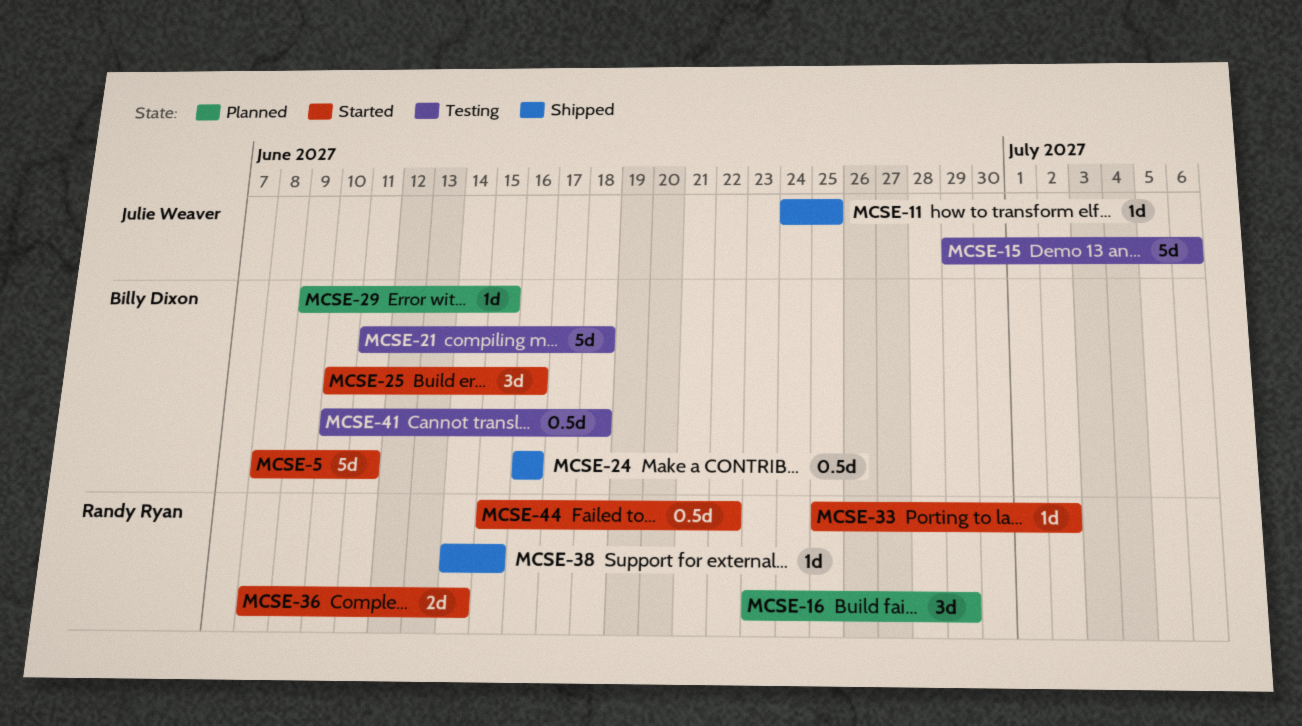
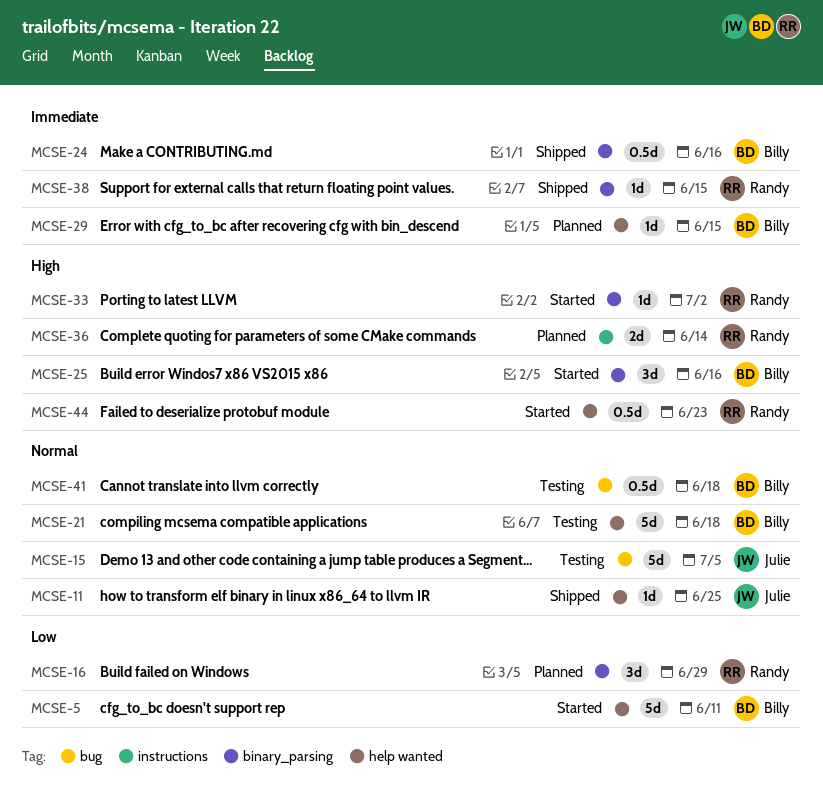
MCSE-15, due: Jul 6 -> Jul 5
MCSE-36, status: Started -> Planned
MCSE-44, due: Jun 22 -> Jun 23

